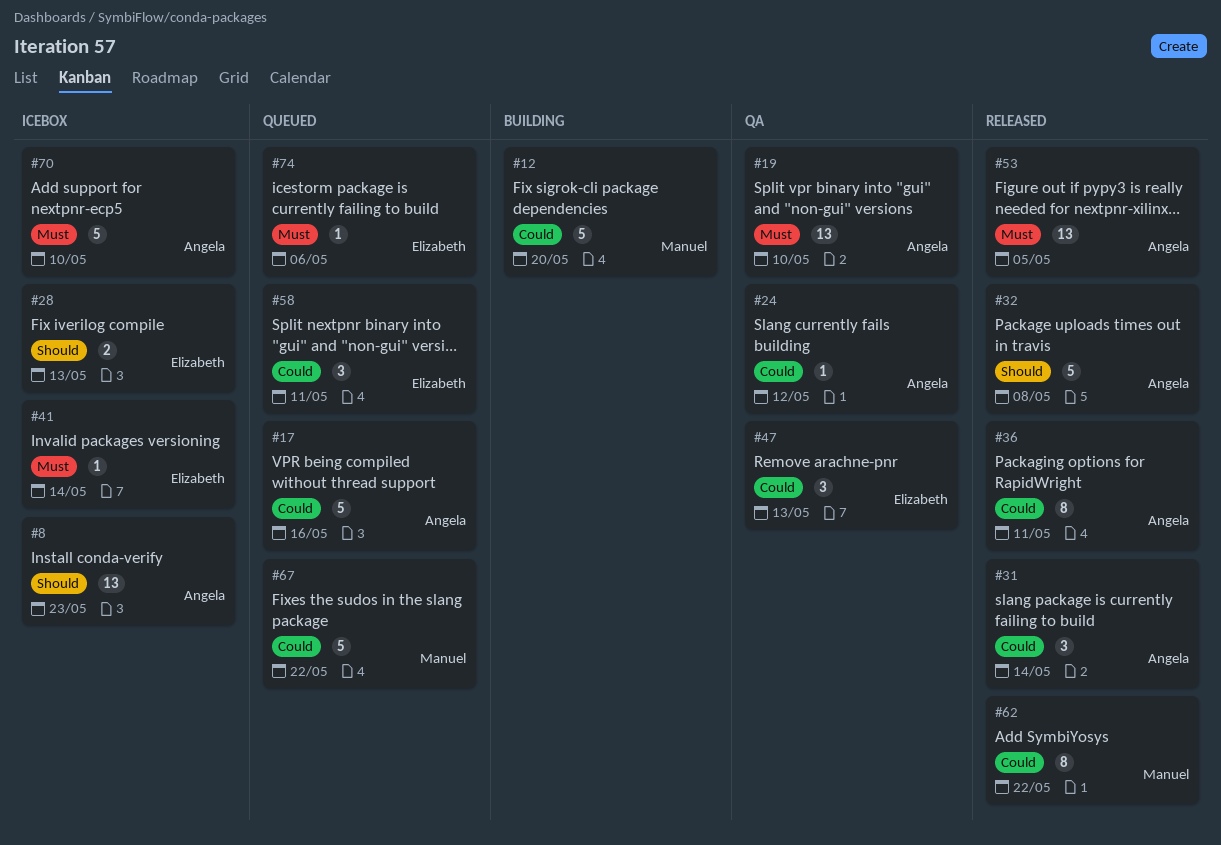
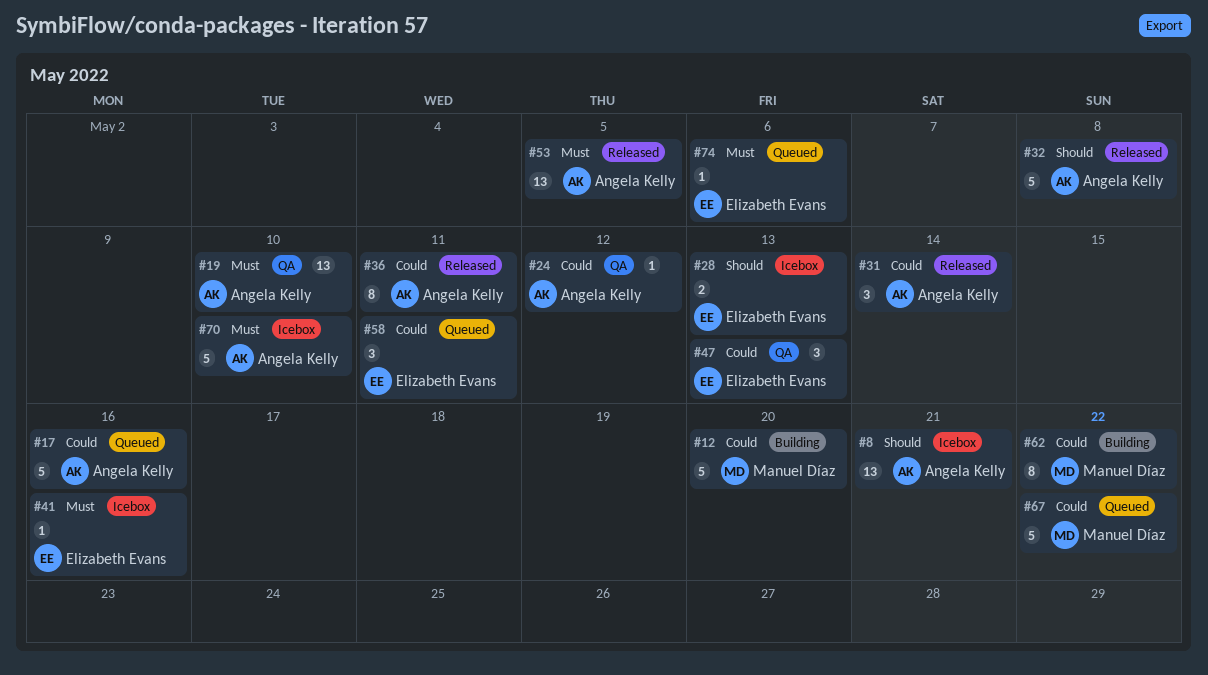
#8, due: May 23 -> May 21
#41, due: May 14 -> May 16
#62, status: Released -> Building

